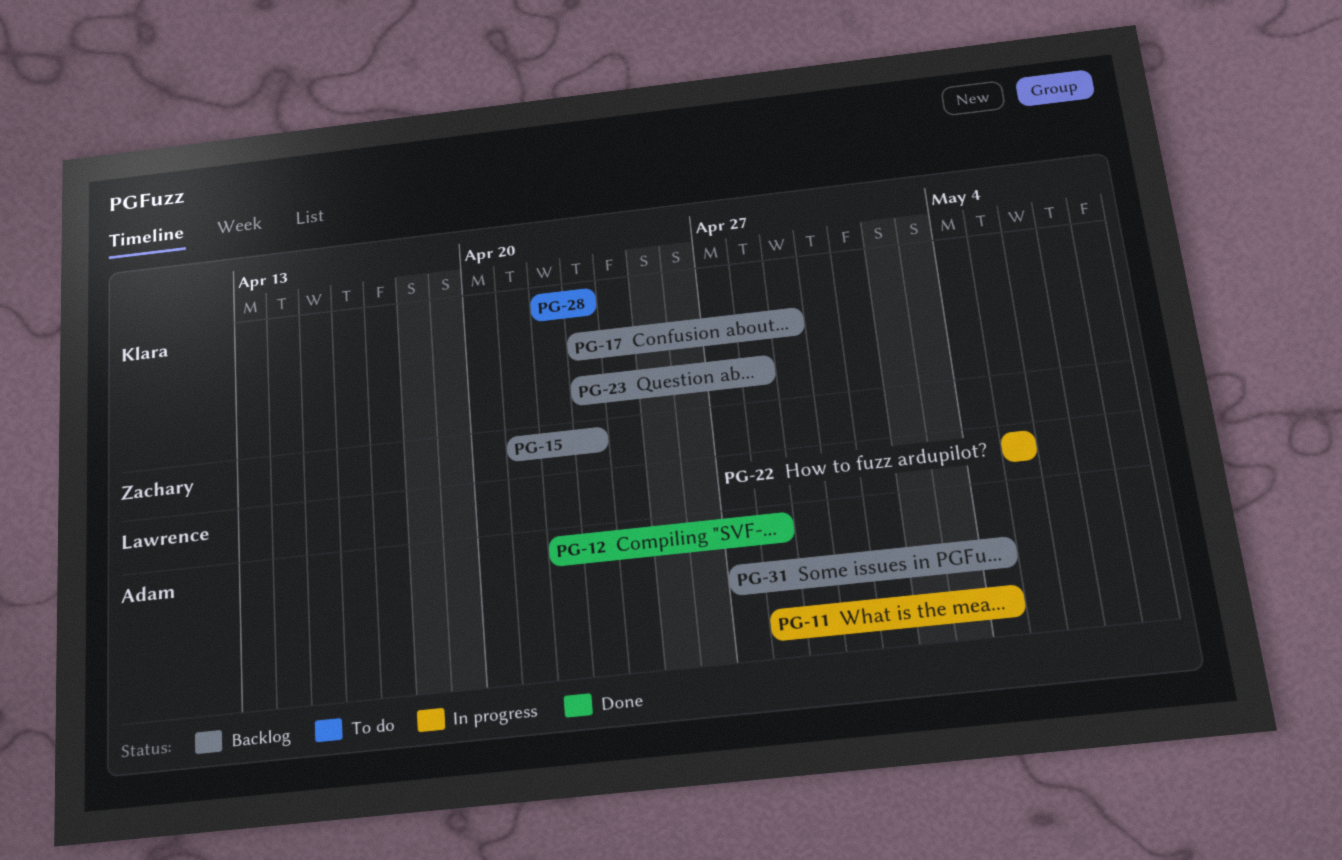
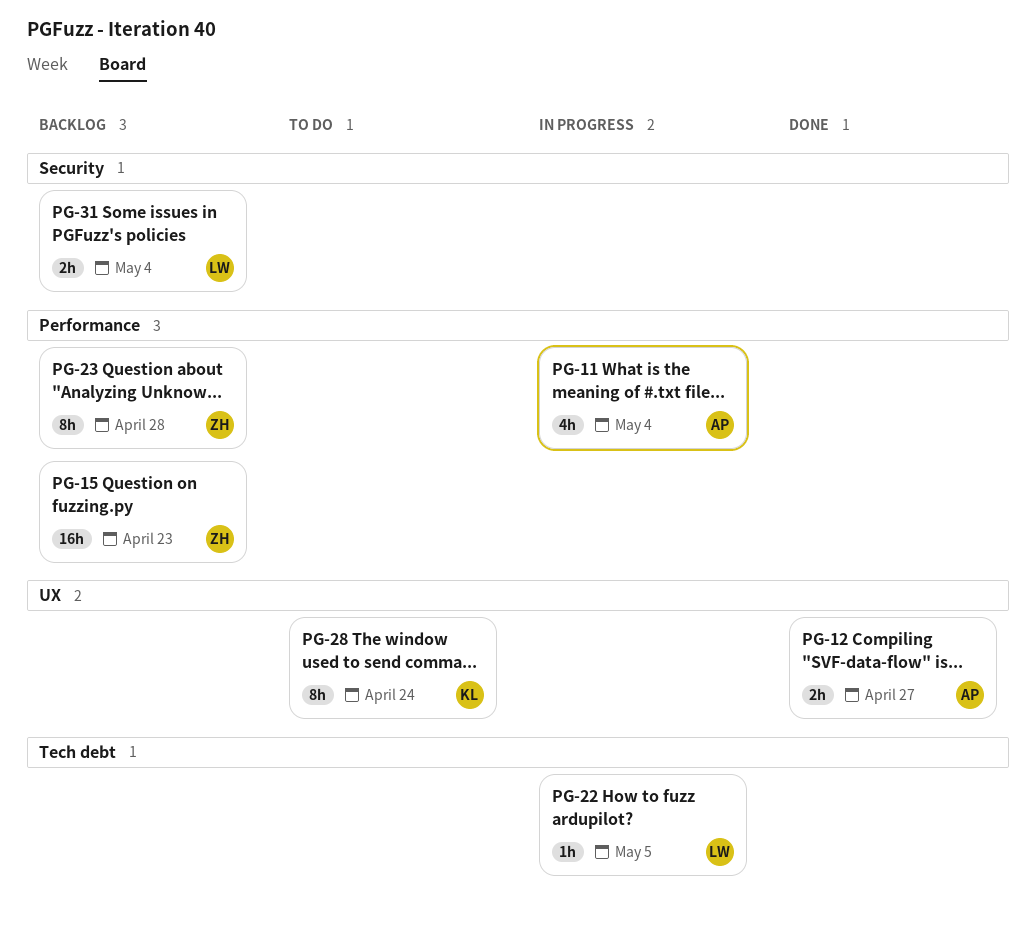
PG-12, due: Apr 28 -> Apr 27
PG-17: present -> none
PG-23, owner: Klara -> Zachary
PG-28, due: Apr 23 -> Apr 24
PG-31, owner: Adam -> Lawrence

